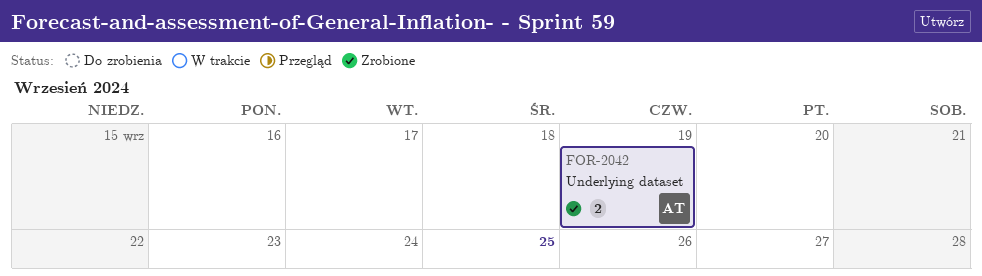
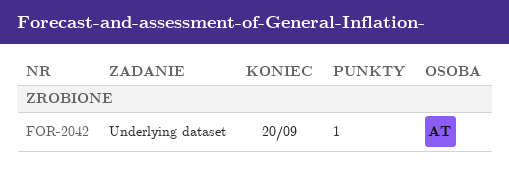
FOR-2042, estimate: 2 -> 1
FOR-2042, due: Sep 19 -> Sep 20

